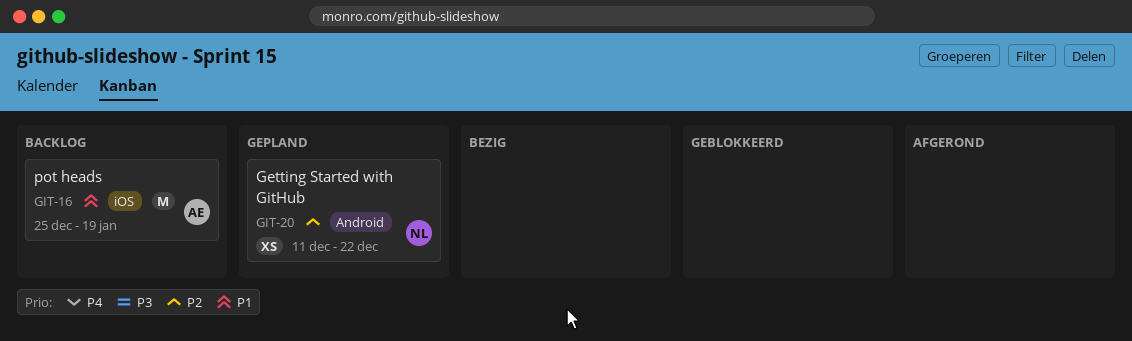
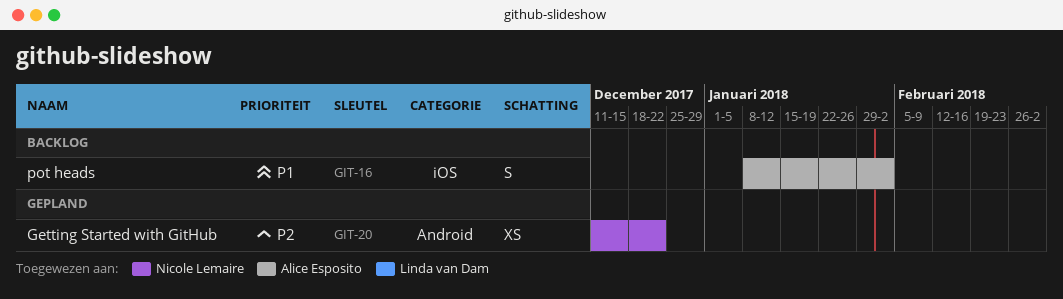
GIT-16, estimate: M -> S
GIT-16, start: Dec 25 -> Jan 8
GIT-16, due: Jan 19 -> Feb 2

